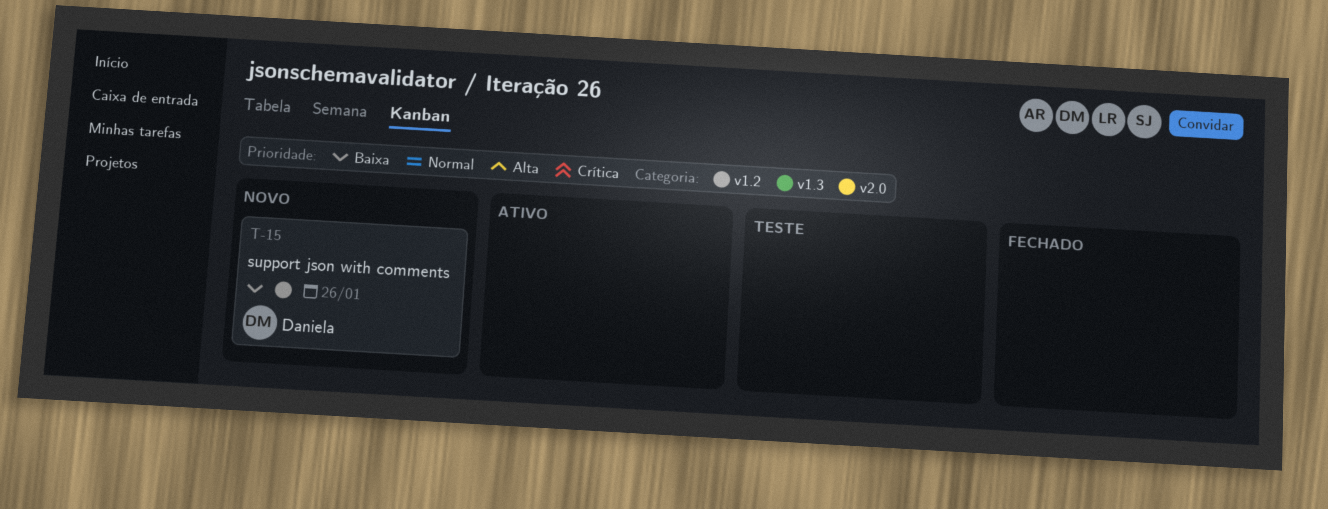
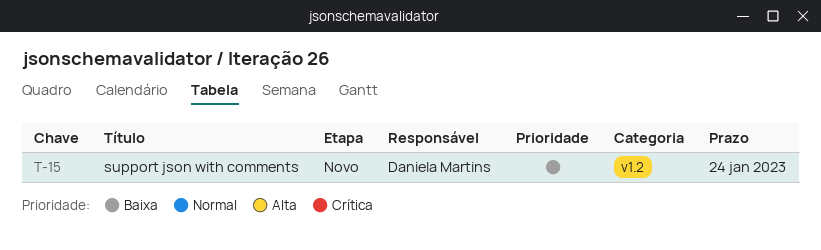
T-15, due: Jan 26 -> Jan 24

